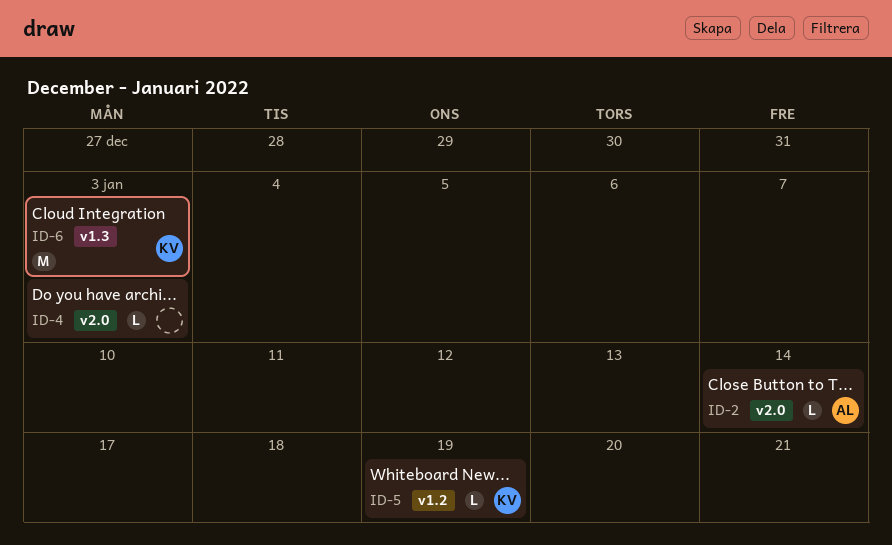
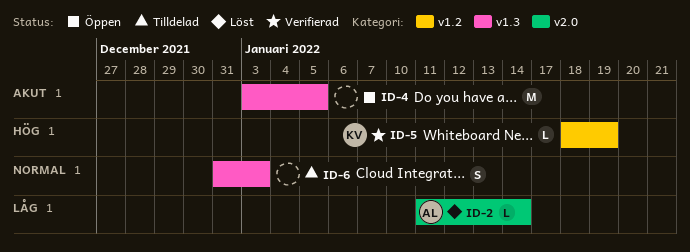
ID-4, label: v2.0 -> v1.3
ID-4, estimate: L -> M
ID-4, due: Jan 3 -> Jan 5
ID-6, owner: KV -> none
ID-6, estimate: M -> S

